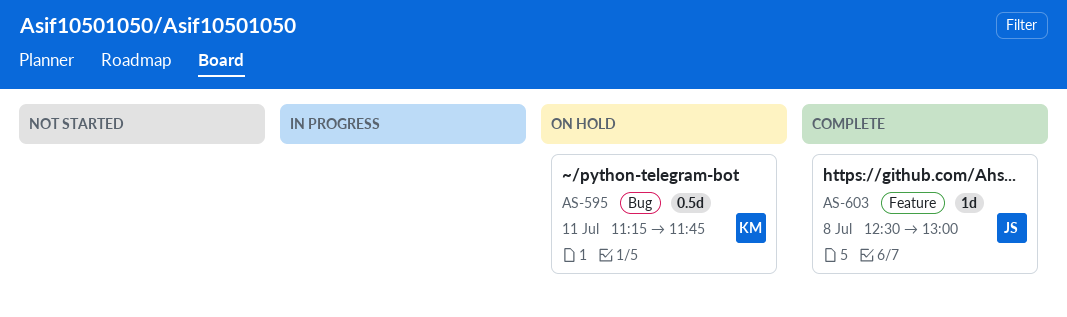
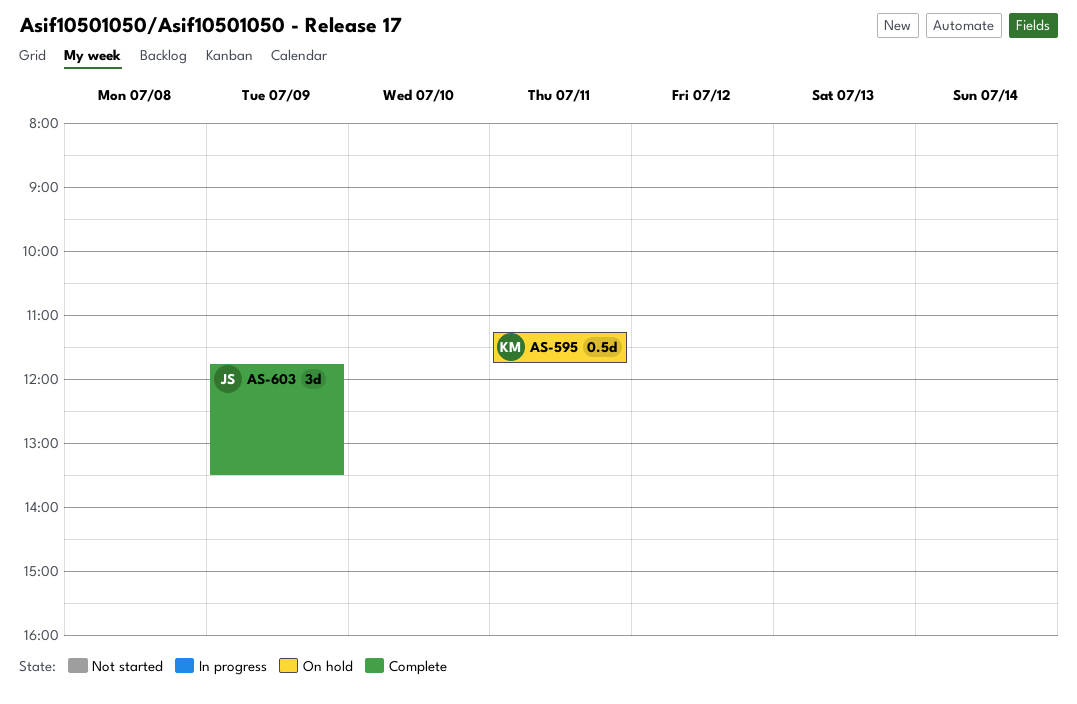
AS-603, estimate: 1d -> 3d
AS-603, day: Jul 8 -> Jul 9
AS-603, begins: 12:30 -> 11:45
AS-603, ends: 13:00 -> 13:30

